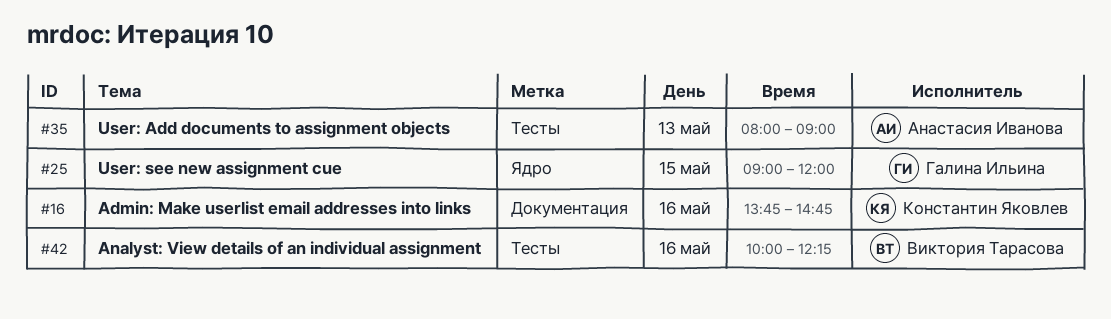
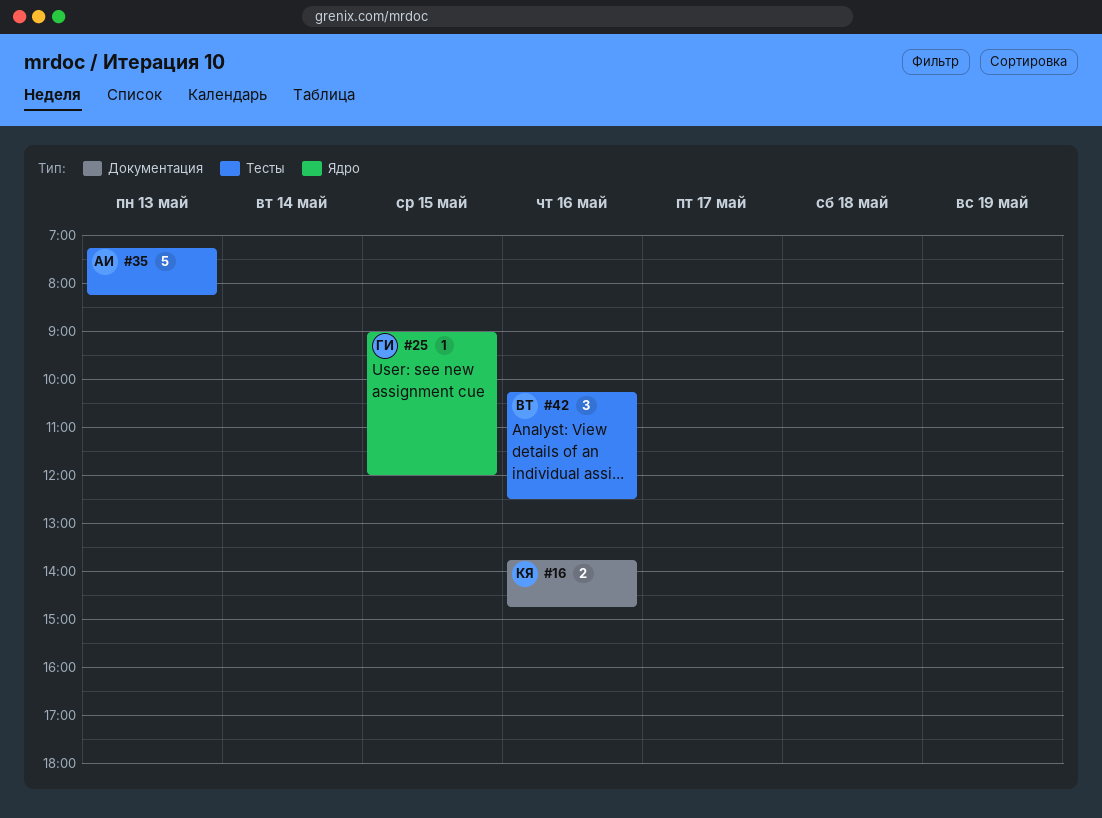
#35, begins: 08:00 -> 07:15
#35, ends: 09:00 -> 08:15
#42, begins: 10:00 -> 10:15
#42, ends: 12:15 -> 12:30

